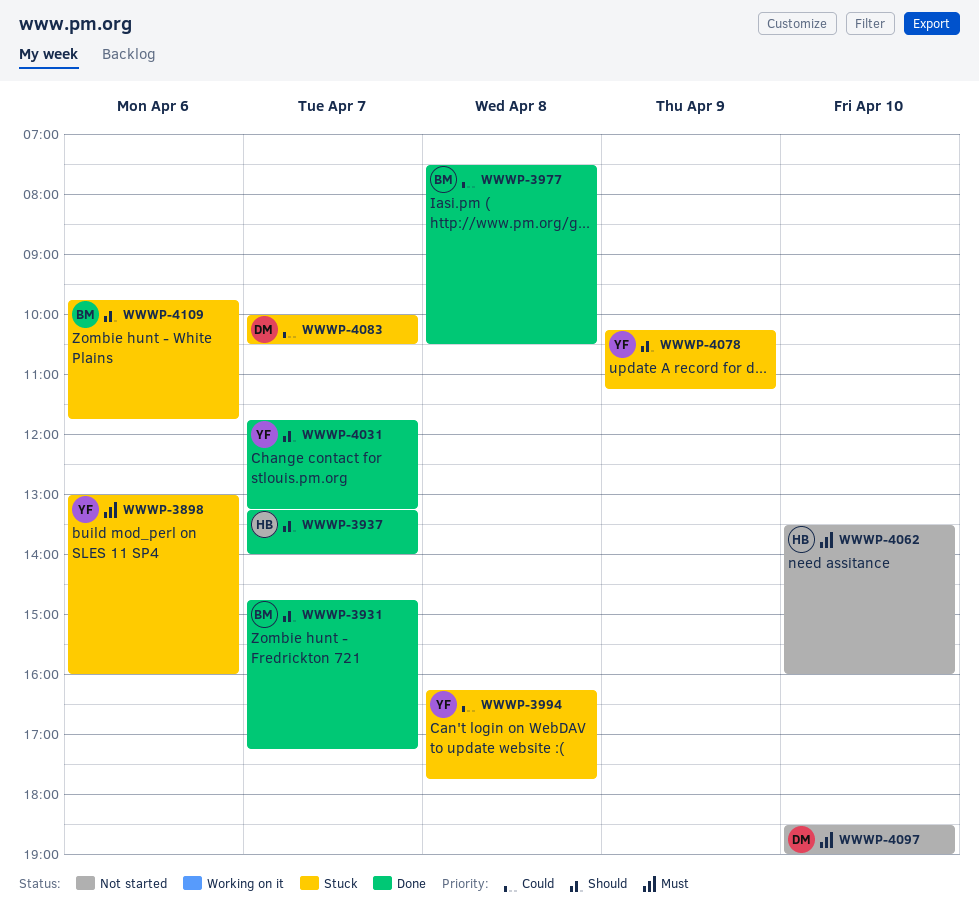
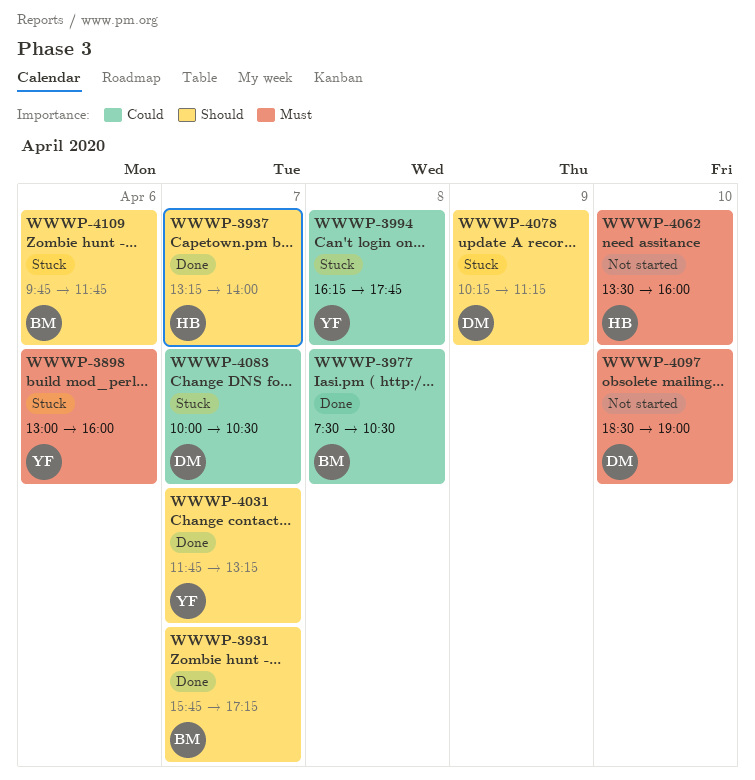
WWWP-3931, begins: 14:45 -> 15:45
WWWP-4078, owner: YF -> DM

